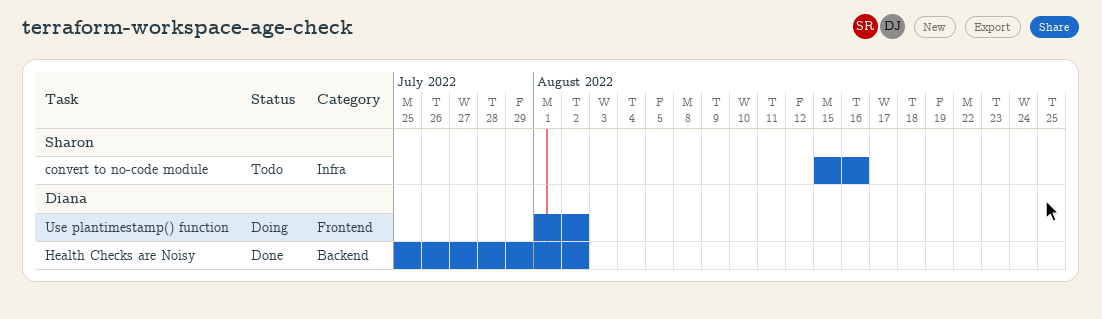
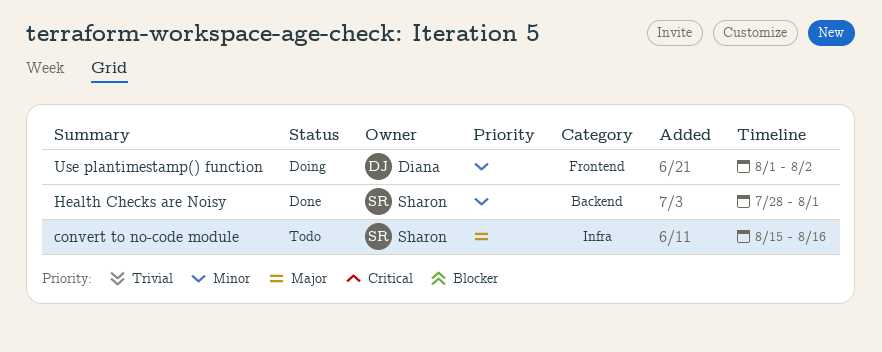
Health Checks are Noisy, owner: Diana -> Sharon
Health Checks are Noisy, start: Jul 25 -> Jul 28
Health Checks are Noisy, due: Aug 2 -> Aug 1

